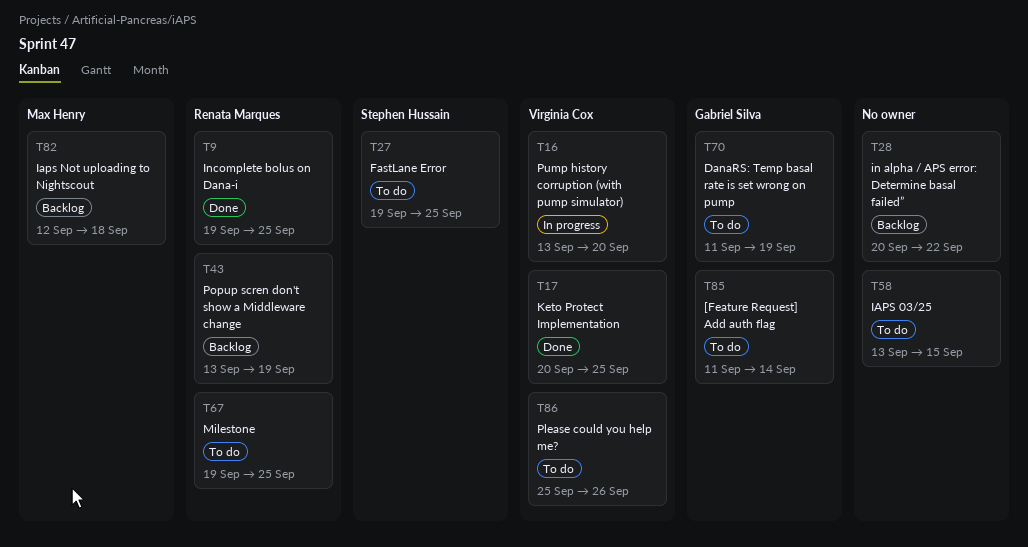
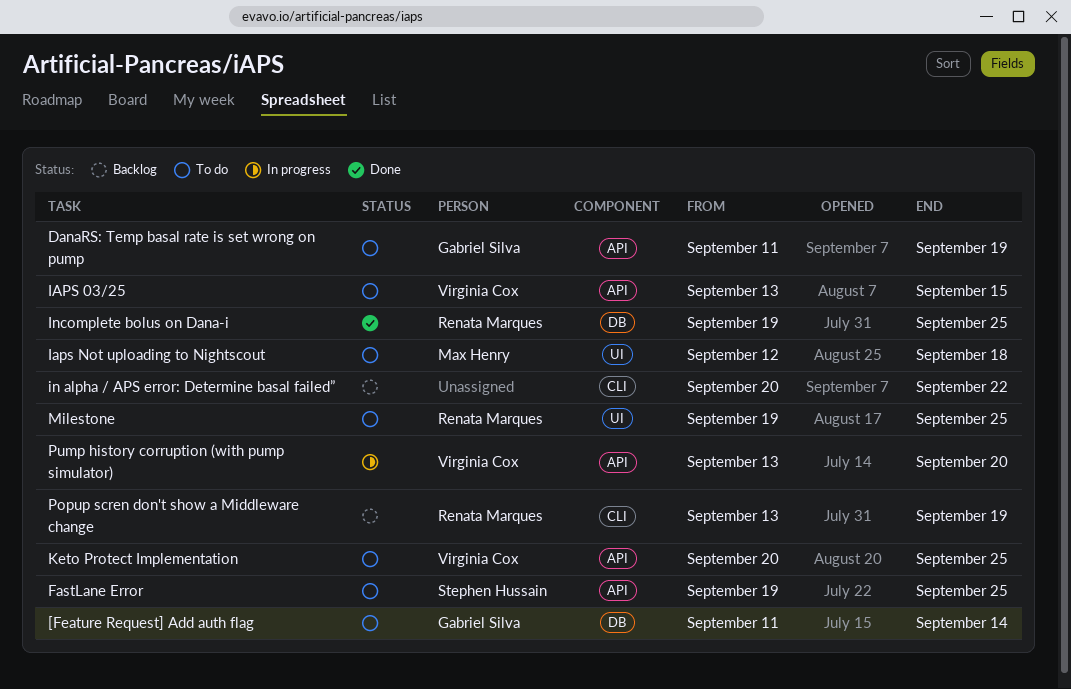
IAPS 03/25, owner: none -> Virginia Cox
Iaps Not uploading to Nightscout, status: Backlog -> To do
Keto Protect Implementation, status: Done -> To do
Please could you help me?: present -> none

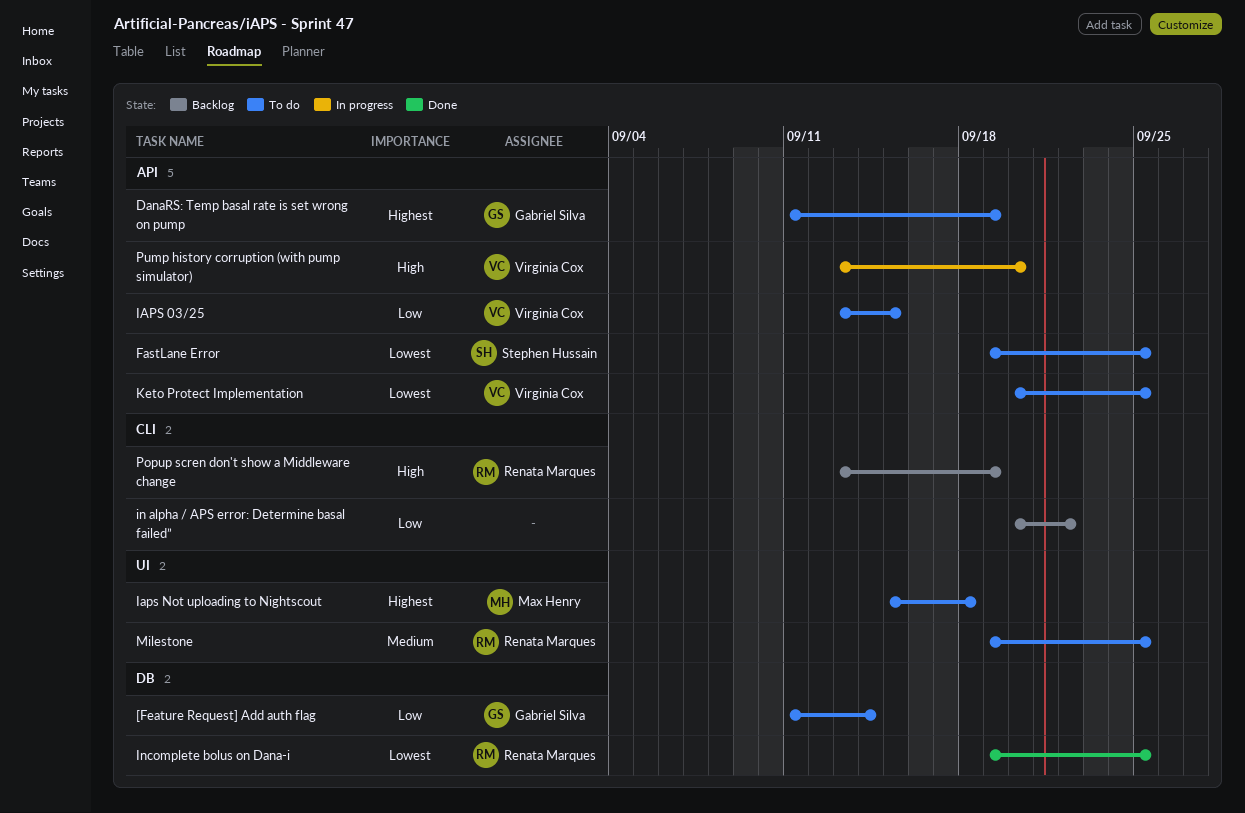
Iaps Not uploading to Nightscout, start: Sep 12 -> Sep 15

